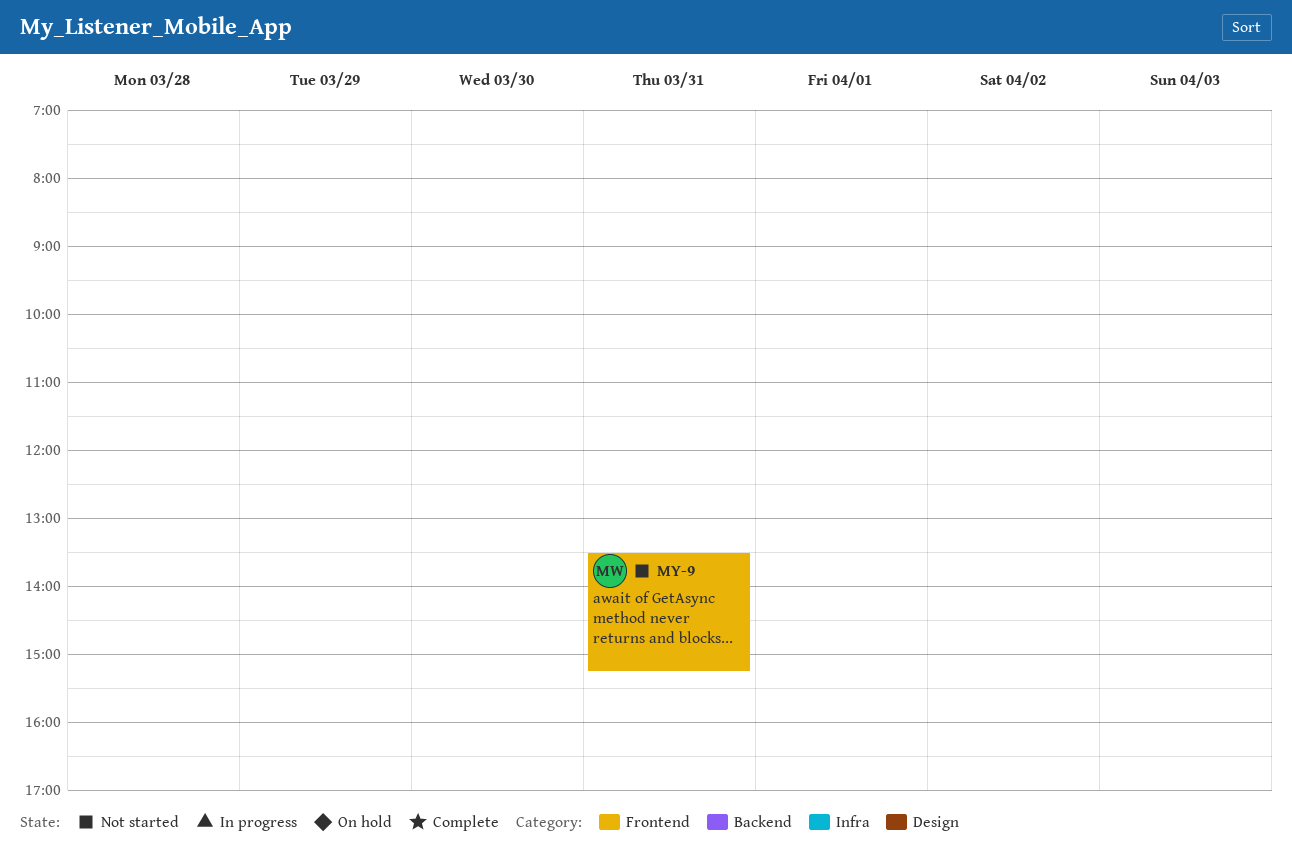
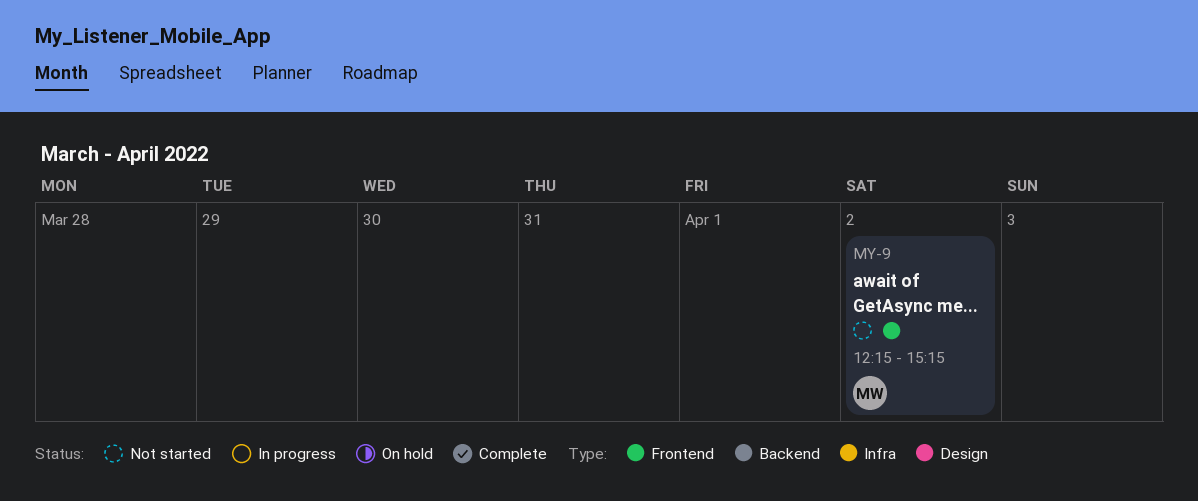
MY-9, day: Mar 31 -> Apr 2
MY-9, begins: 13:30 -> 12:15

